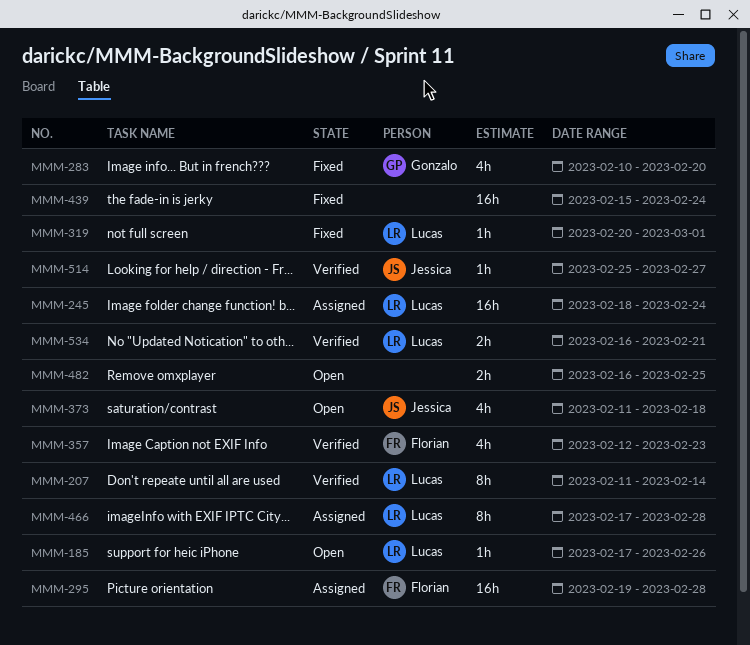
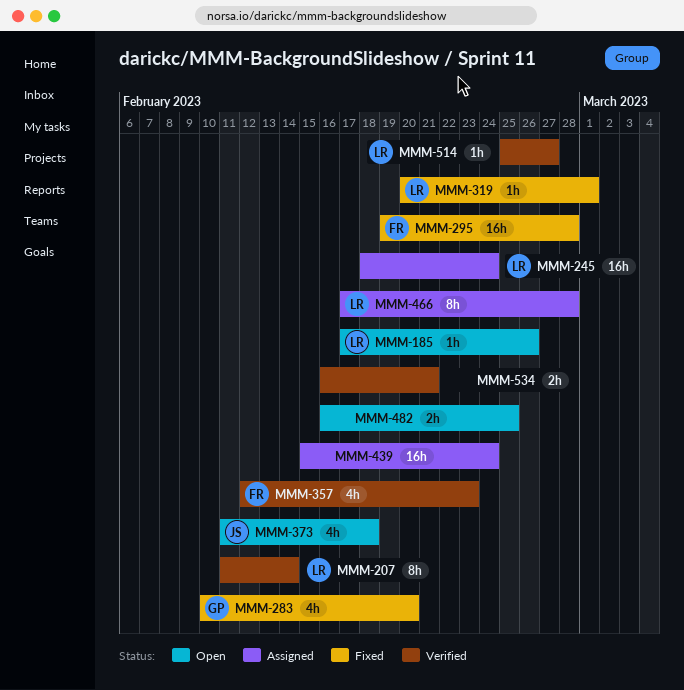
MMM-295, status: Assigned -> Fixed
MMM-439, status: Fixed -> Assigned
MMM-514, owner: Jessica -> Lucas
MMM-534, owner: Lucas -> none

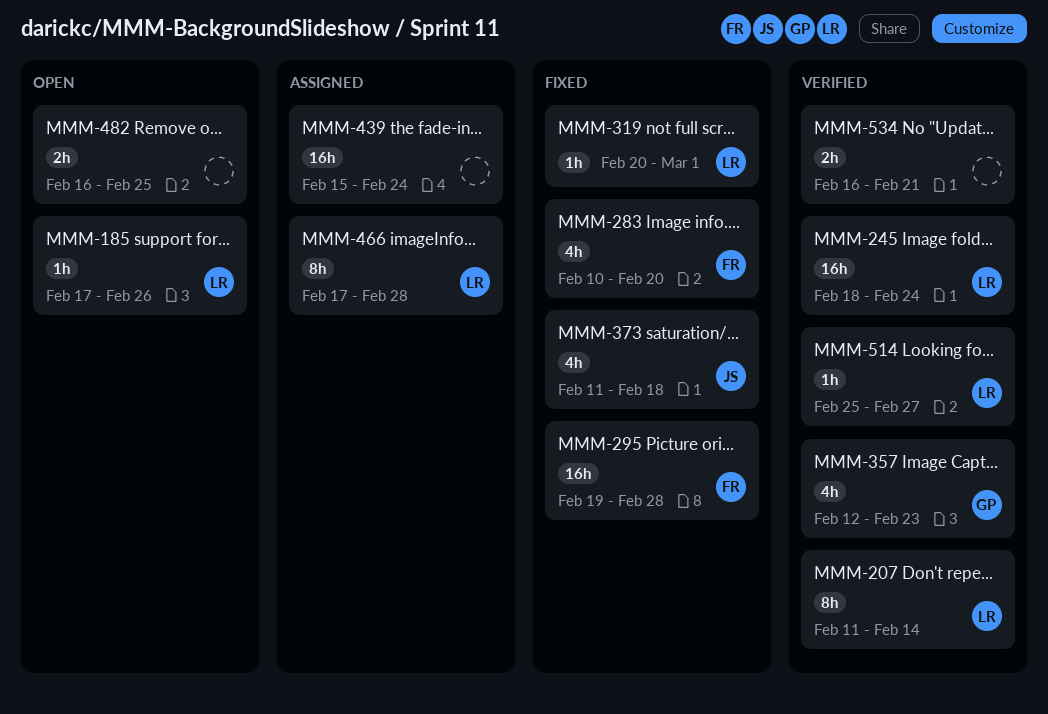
MMM-245, status: Assigned -> Verified
MMM-283, owner: GP -> FR
MMM-357, owner: FR -> GP
MMM-373, status: Open -> Fixed

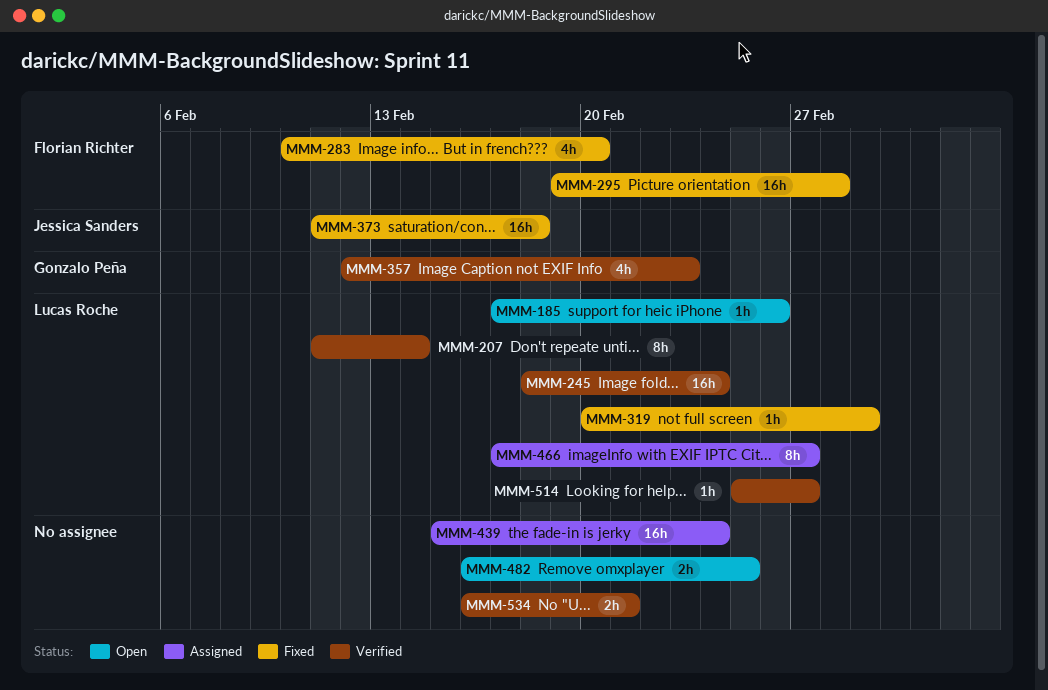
MMM-373, estimate: 4h -> 16h
MMM-466, due: Feb 28 -> Feb 27

